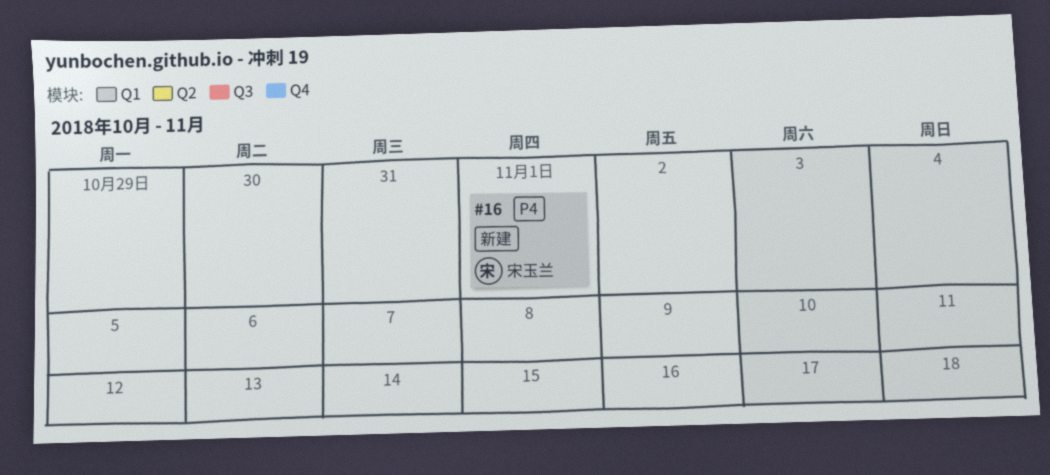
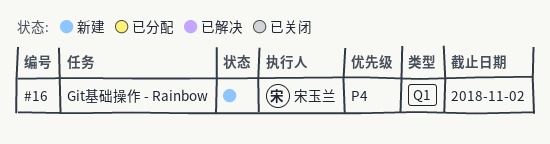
#16, due: Nov 1 -> Nov 2

